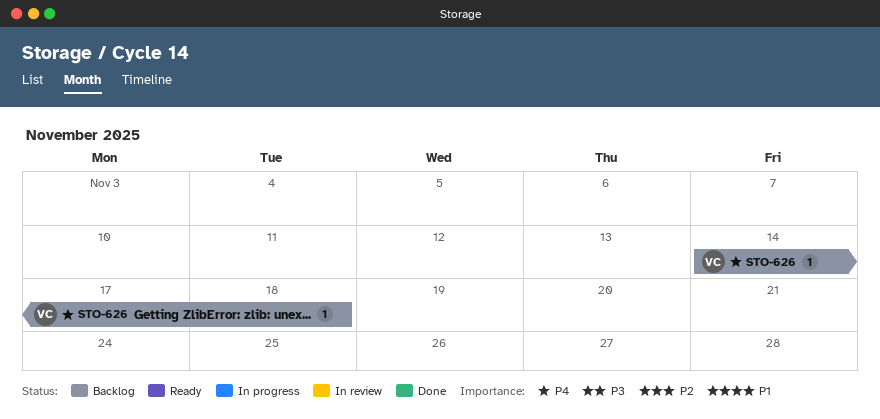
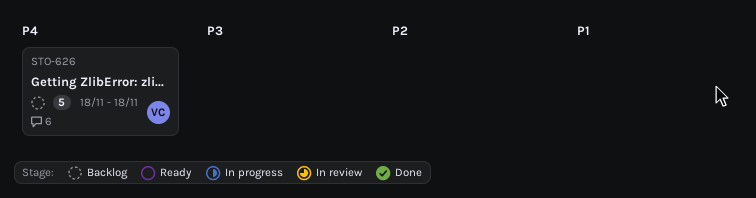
STO-626, estimate: 1 -> 5
STO-626, start: Nov 14 -> Nov 18

